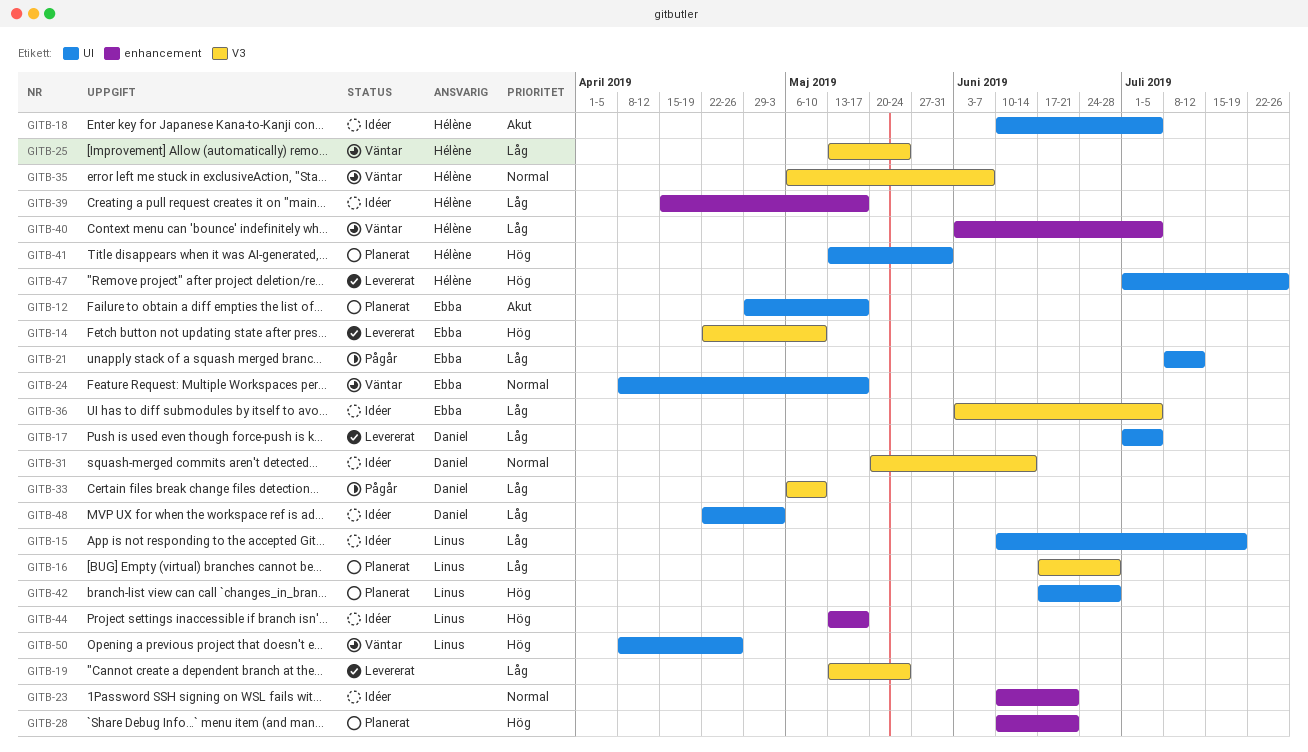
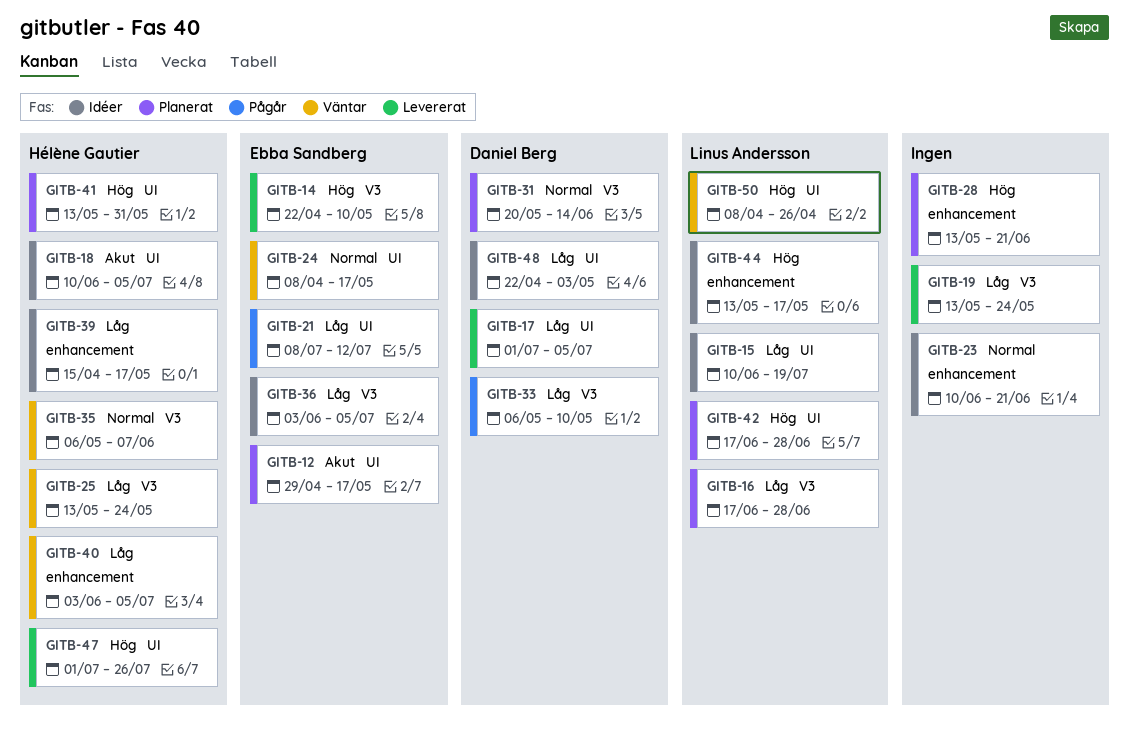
GITB-28, start: Jun 10 -> May 13
GITB-31, status: Idéer -> Planerat

